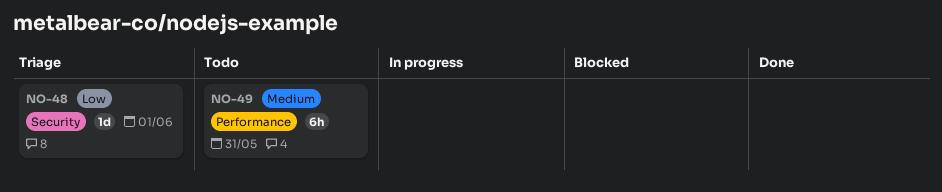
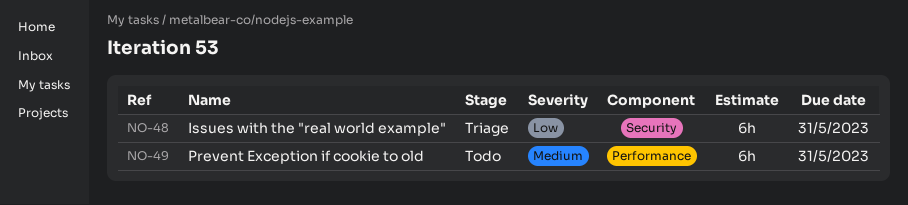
NO-48, estimate: 1d -> 6h
NO-48, due: Jun 1 -> May 31

